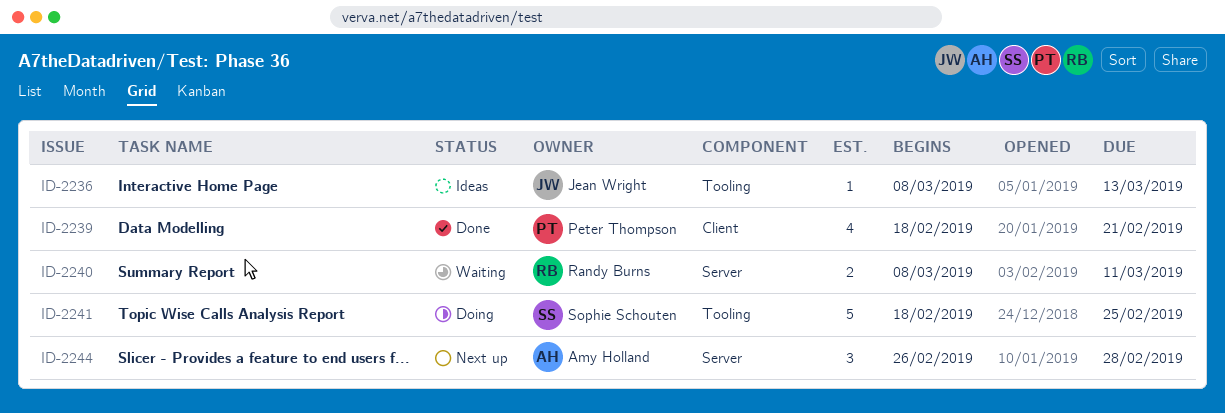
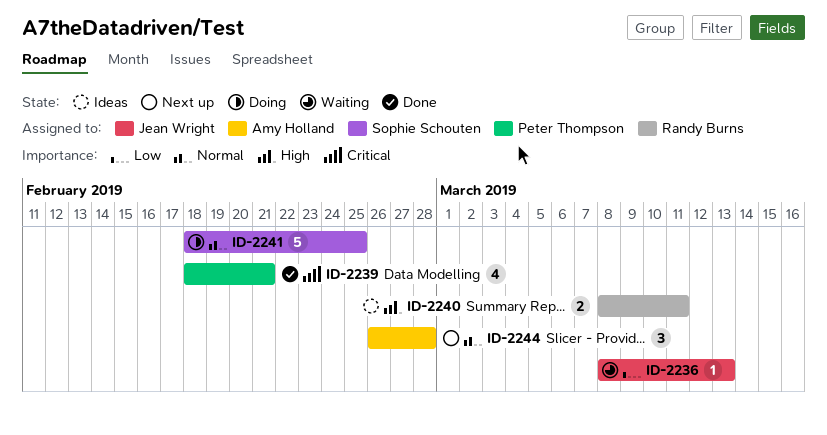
ID-2236, status: Ideas -> Waiting
ID-2240, status: Waiting -> Ideas

